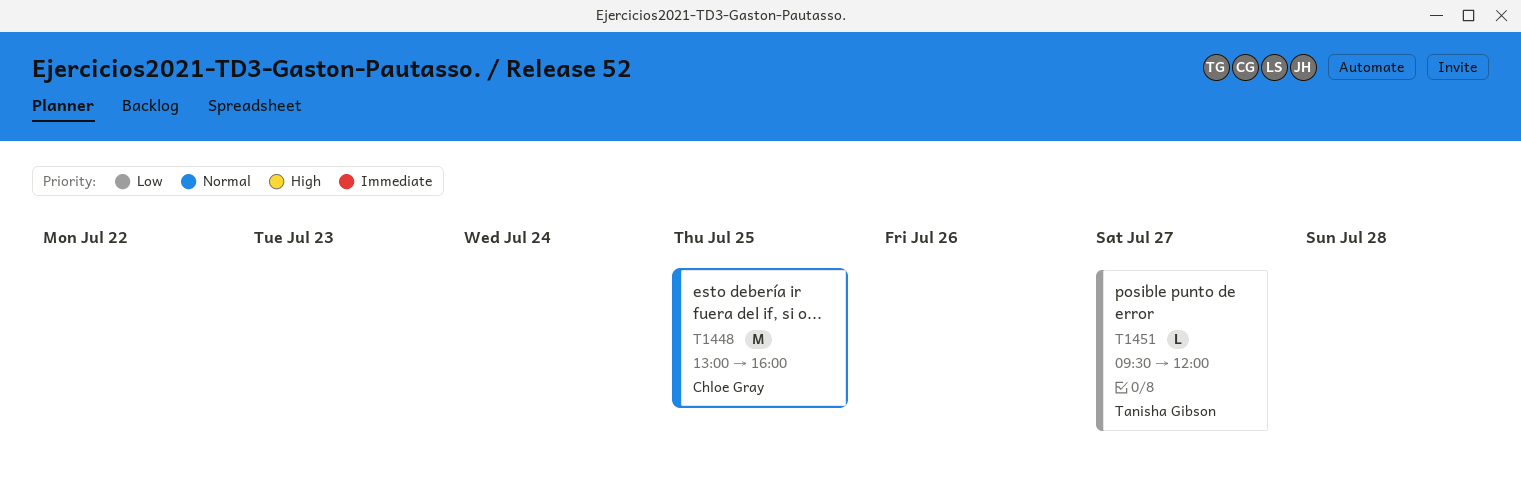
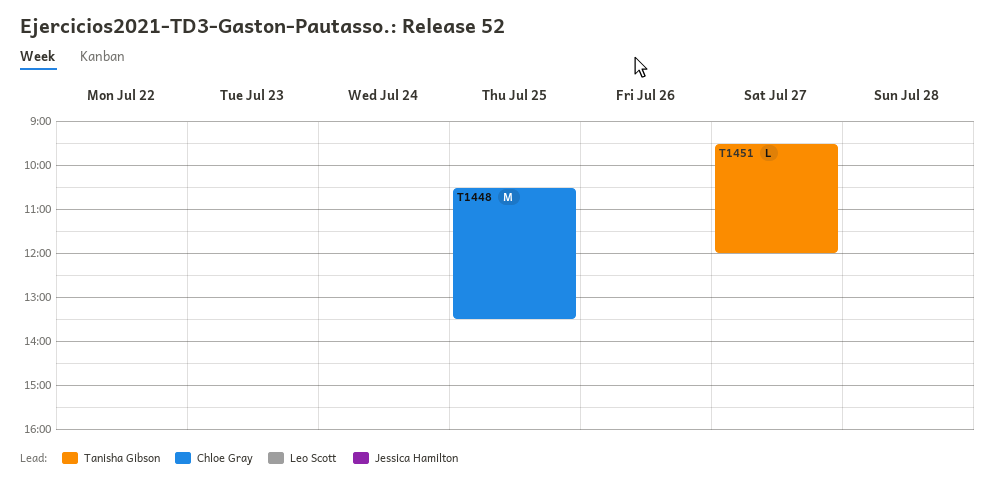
T1448, begins: 13:00 -> 10:30
T1448, ends: 16:00 -> 13:30

